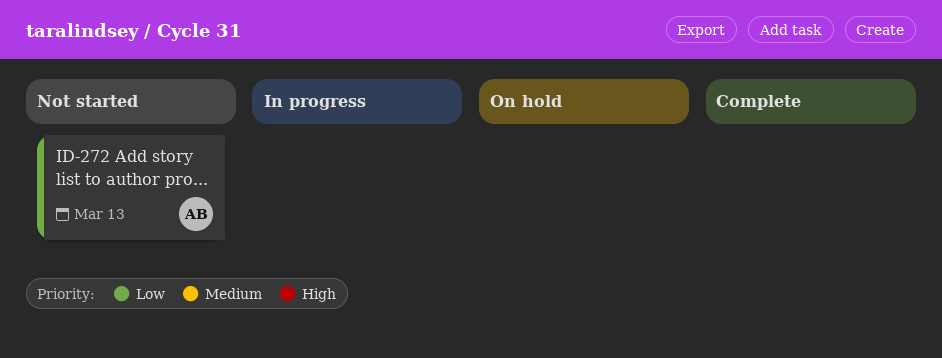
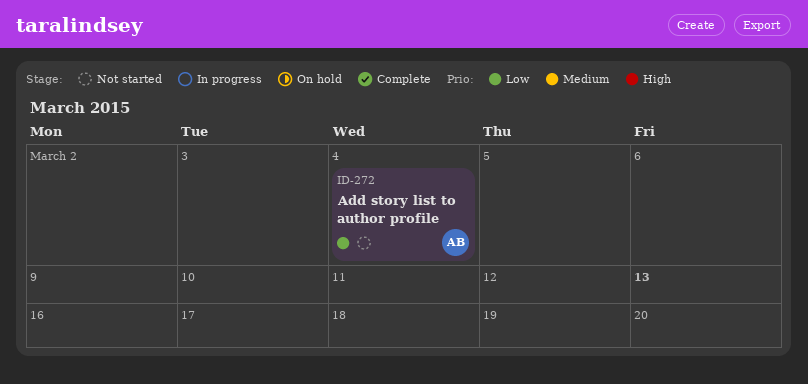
ID-272, due: Mar 13 -> Mar 4

